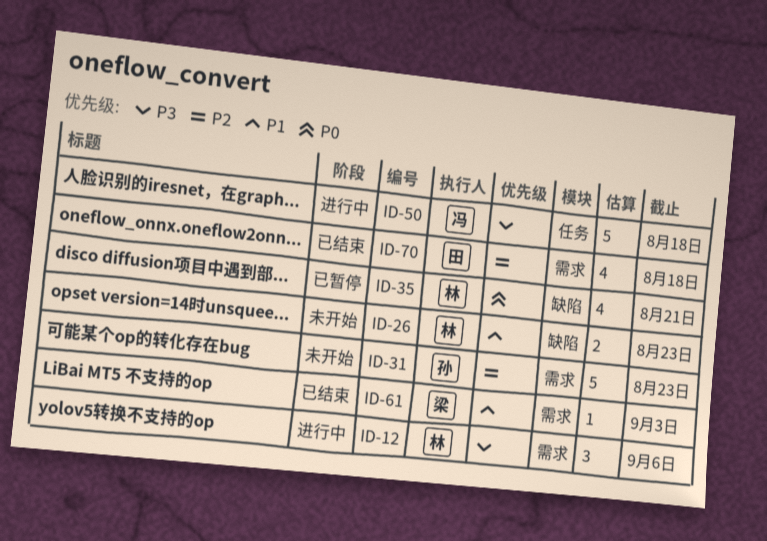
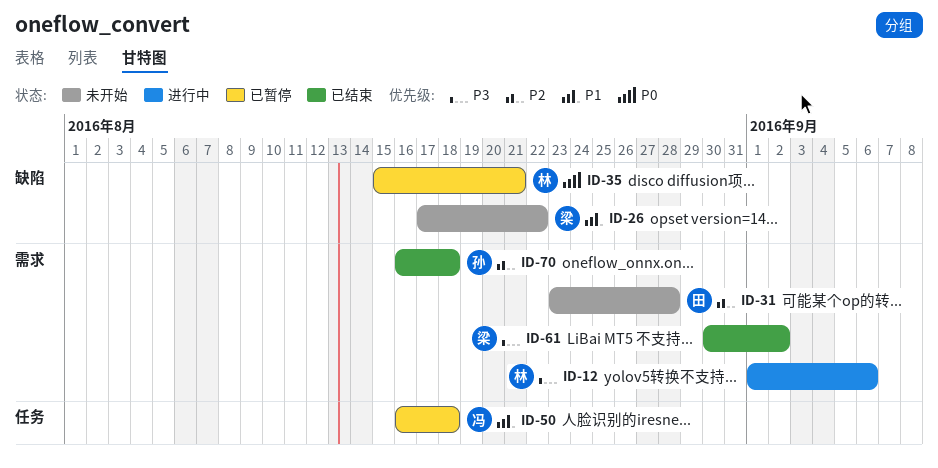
ID-26, owner: 林 -> 梁
ID-26, due: Aug 23 -> Aug 22
ID-31, owner: 孙 -> 田
ID-31, due: Aug 23 -> Aug 28
ID-50, status: 进行中 -> 已暂停
ID-50, priority: P3 -> P1
ID-61, priority: P1 -> P3
ID-61, due: Sep 3 -> Sep 2
ID-70, owner: 田 -> 孙

